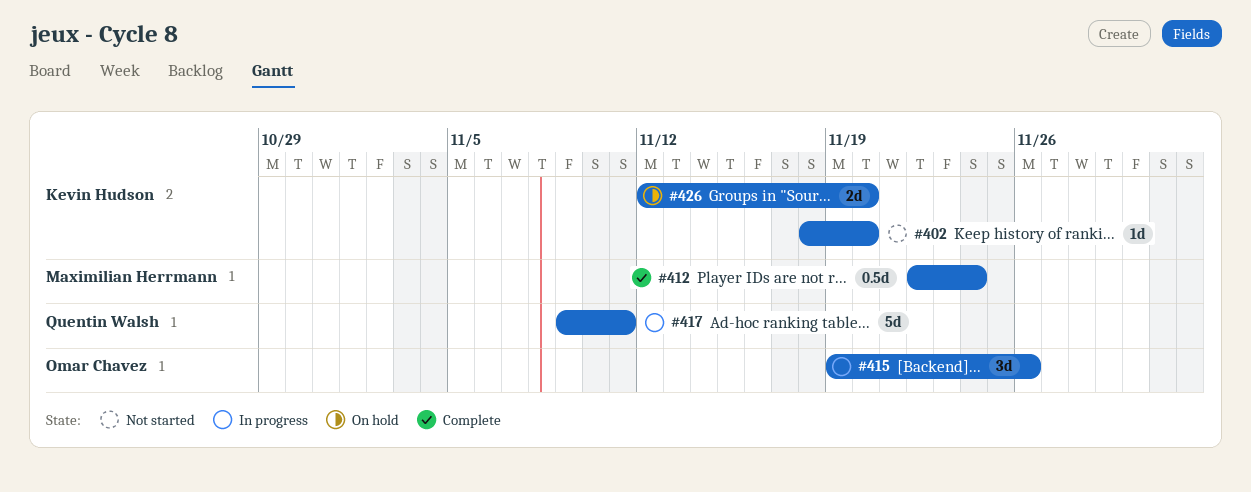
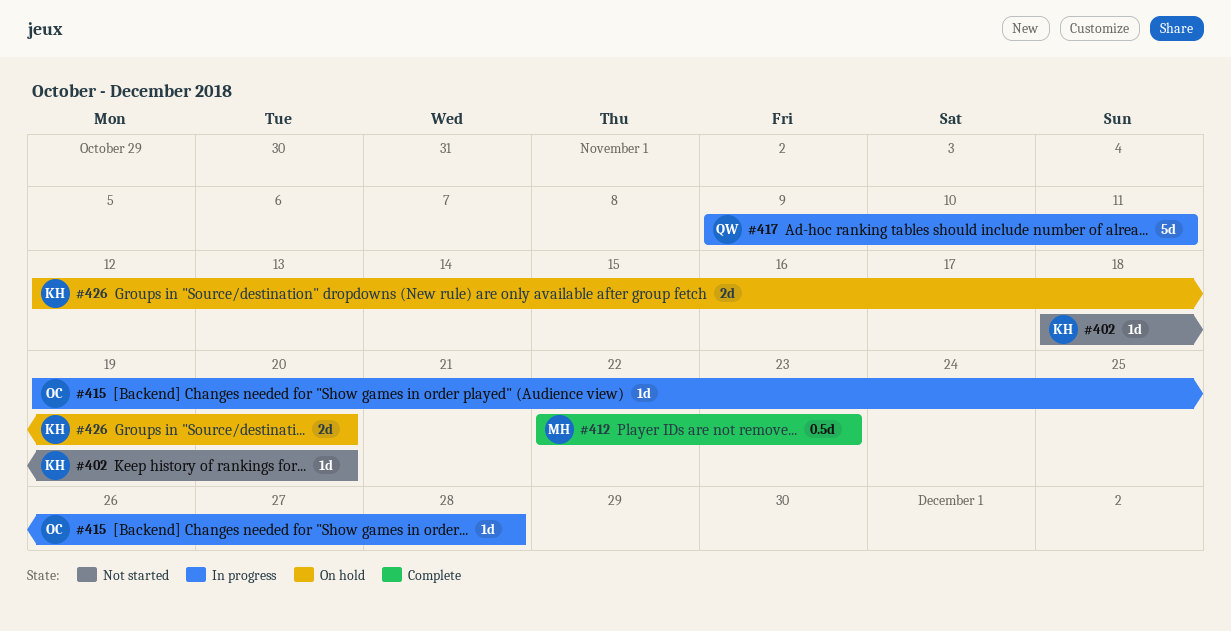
#412, due: Nov 24 -> Nov 23
#415, estimate: 3d -> 1d
#415, due: Nov 26 -> Nov 28

